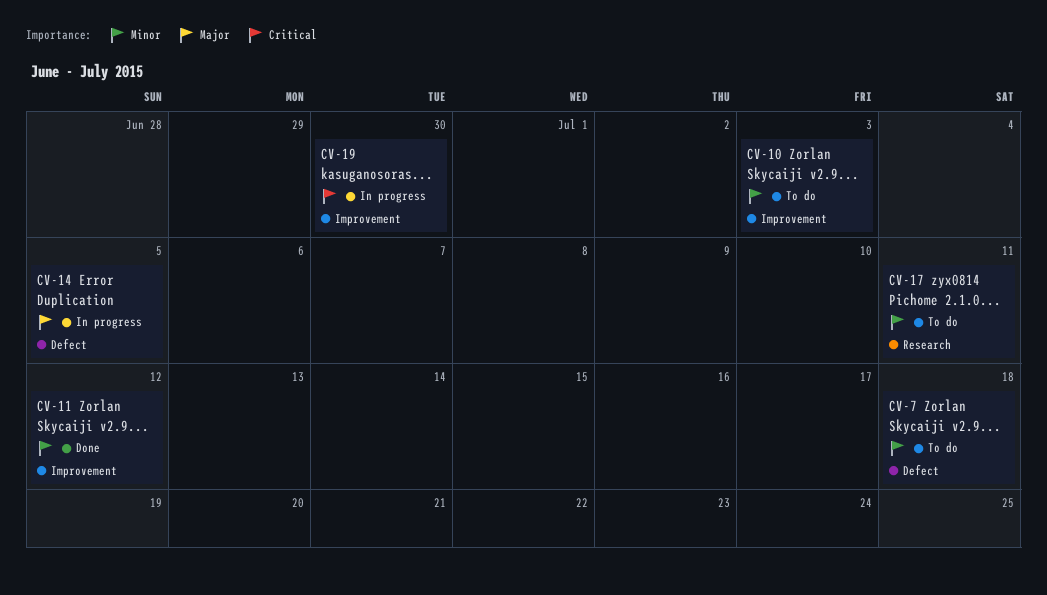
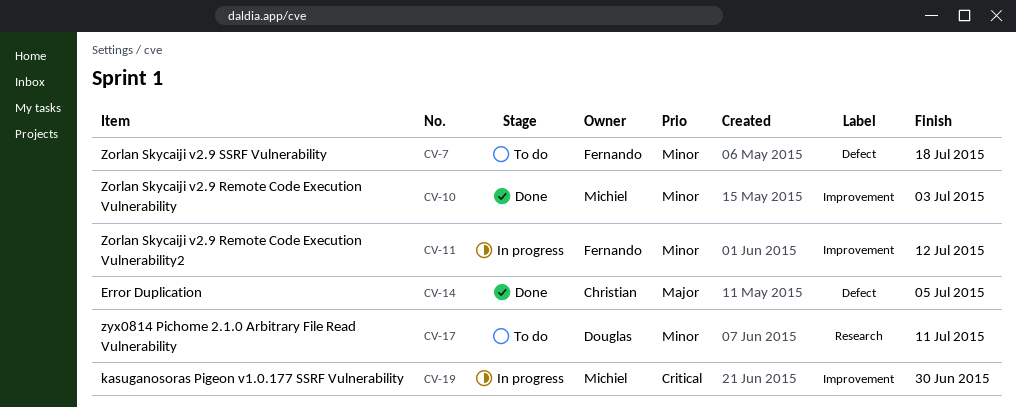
CV-10, status: To do -> Done
CV-11, status: Done -> In progress
CV-14, status: In progress -> Done

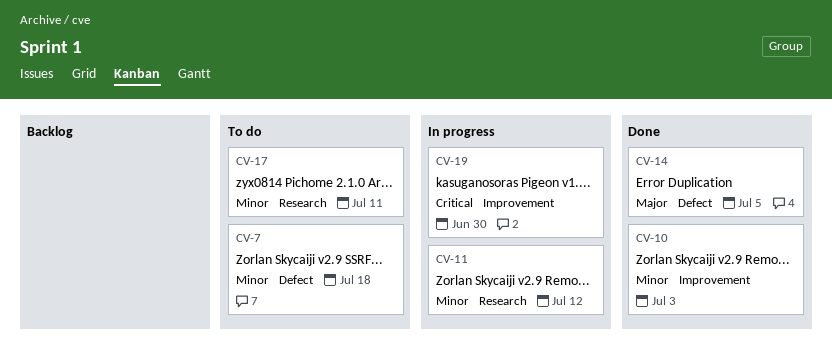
CV-11, label: Improvement -> Research

